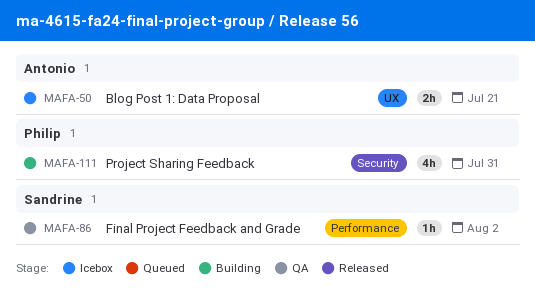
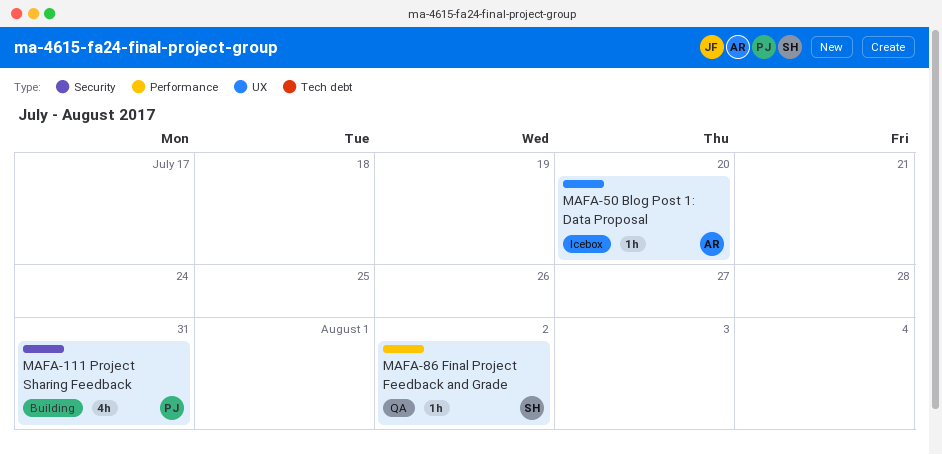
MAFA-50, estimate: 2h -> 1h
MAFA-50, due: Jul 21 -> Jul 20

